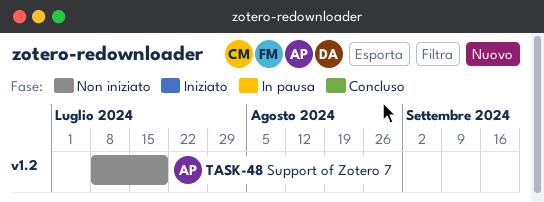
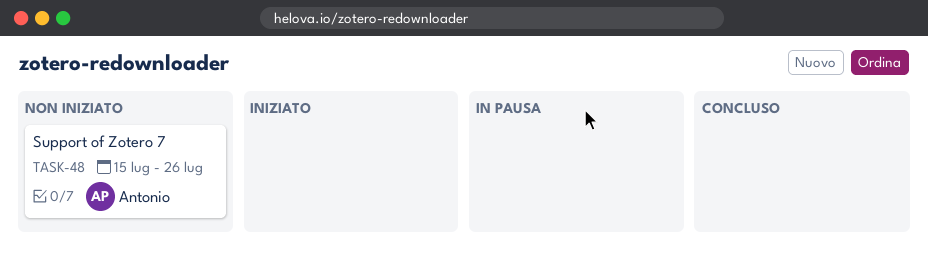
TASK-48, start: Jul 8 -> Jul 15
TASK-48, due: Jul 19 -> Jul 26

